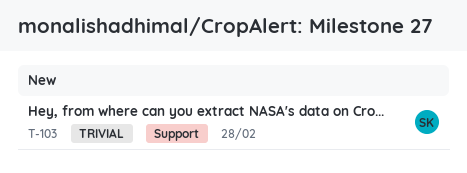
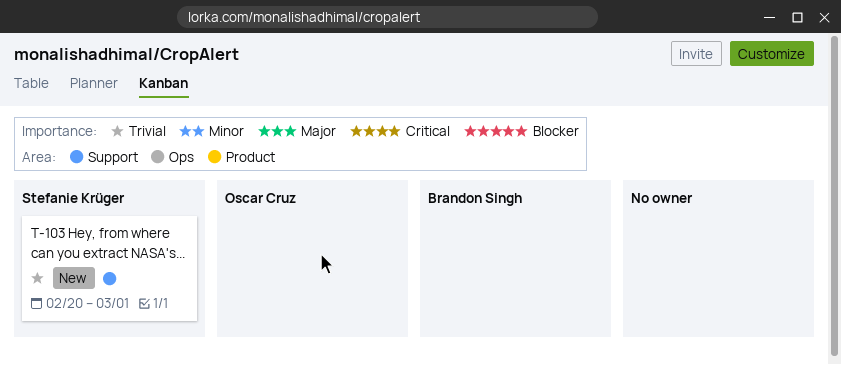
T-103, due: Feb 28 -> Mar 1

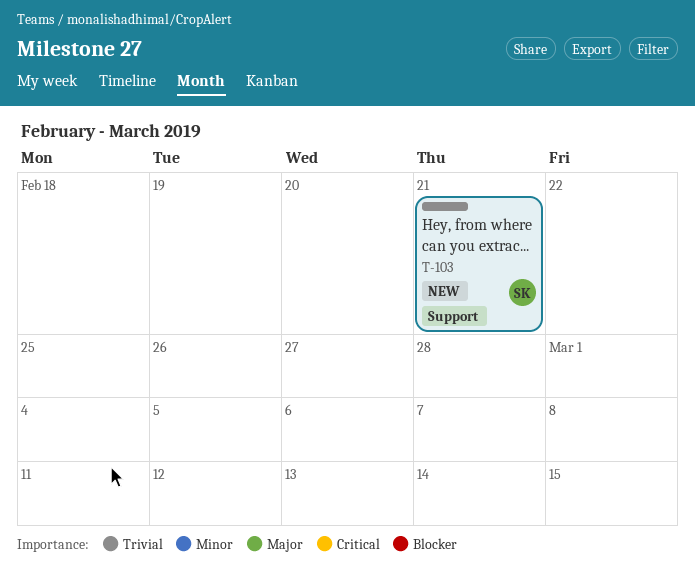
T-103, due: Mar 1 -> Feb 21

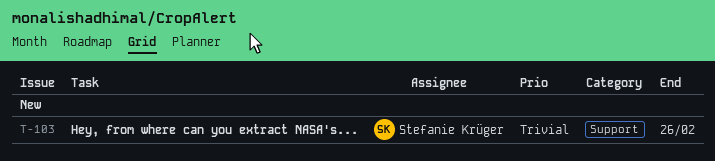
T-103, due: Feb 21 -> Feb 26

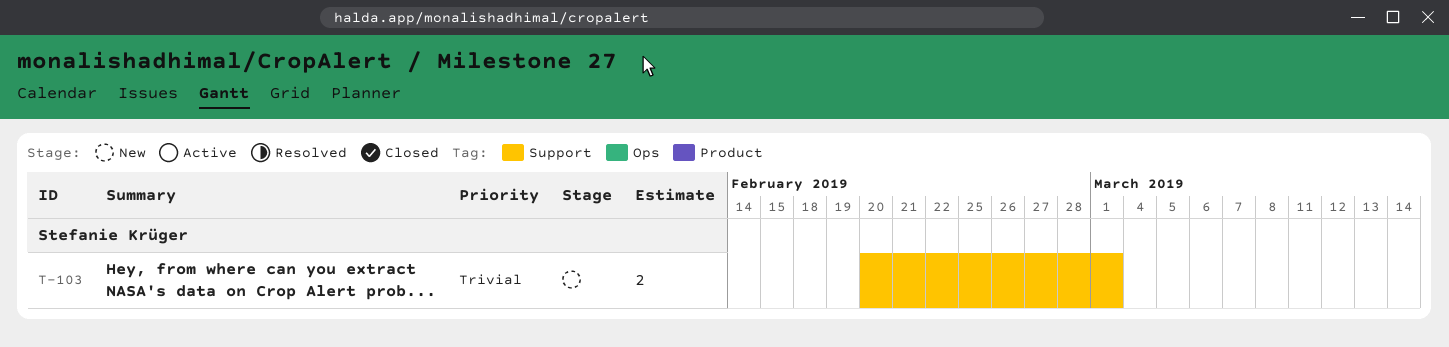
T-103, due: Feb 26 -> Mar 1

